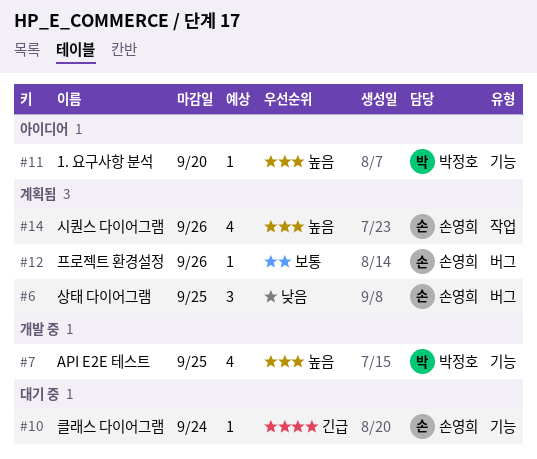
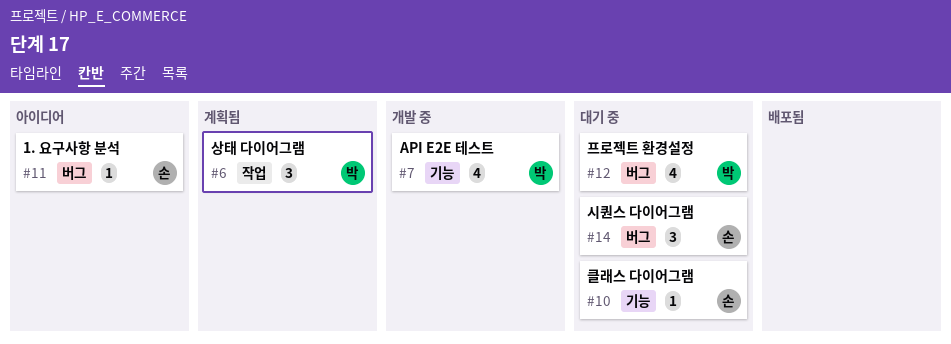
#6, owner: 손영희 -> 박정호
#6, label: 버그 -> 작업
#11, owner: 박정호 -> 손영희
#11, label: 기능 -> 버그
#12, status: 계획됨 -> 대기 중
#12, owner: 손영희 -> 박정호
#12, estimate: 1 -> 4
#14, status: 계획됨 -> 대기 중
#14, label: 작업 -> 버그
#14, estimate: 4 -> 3

